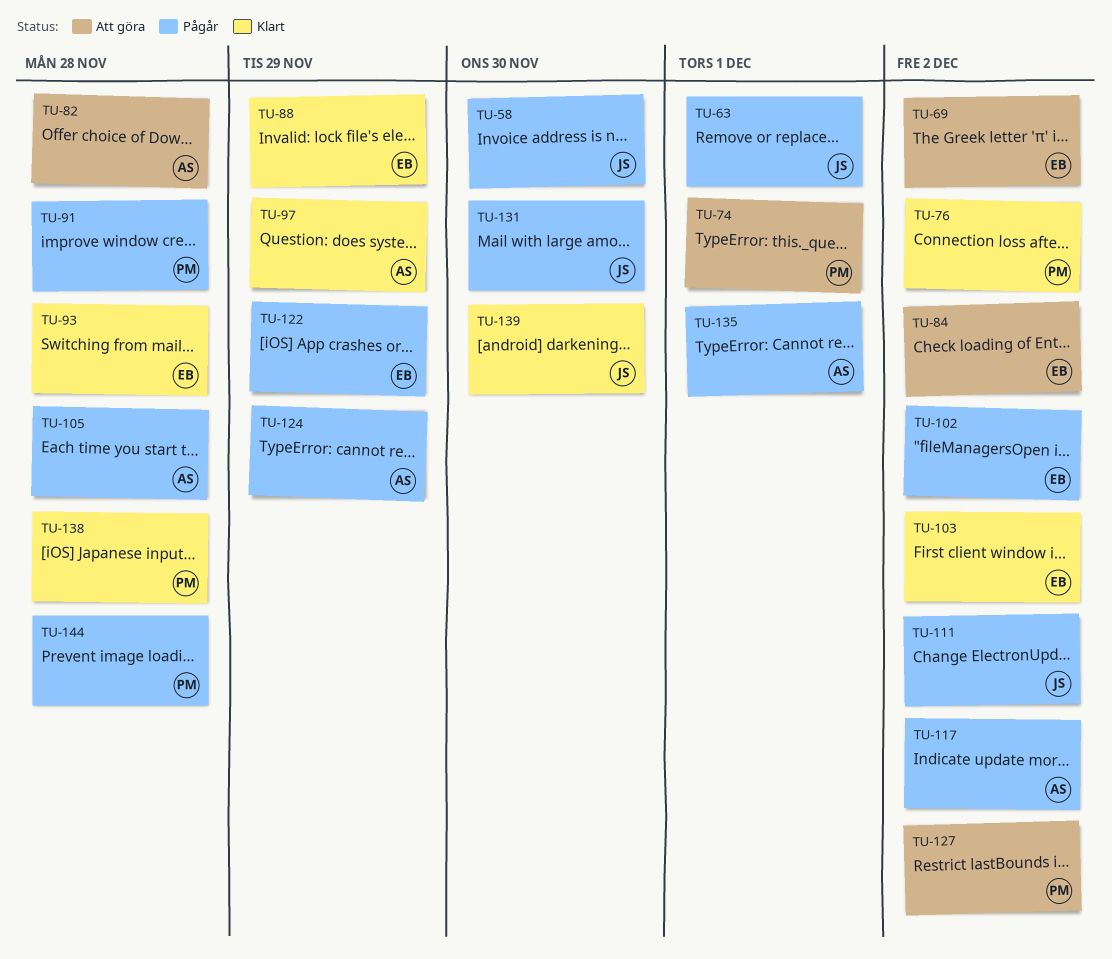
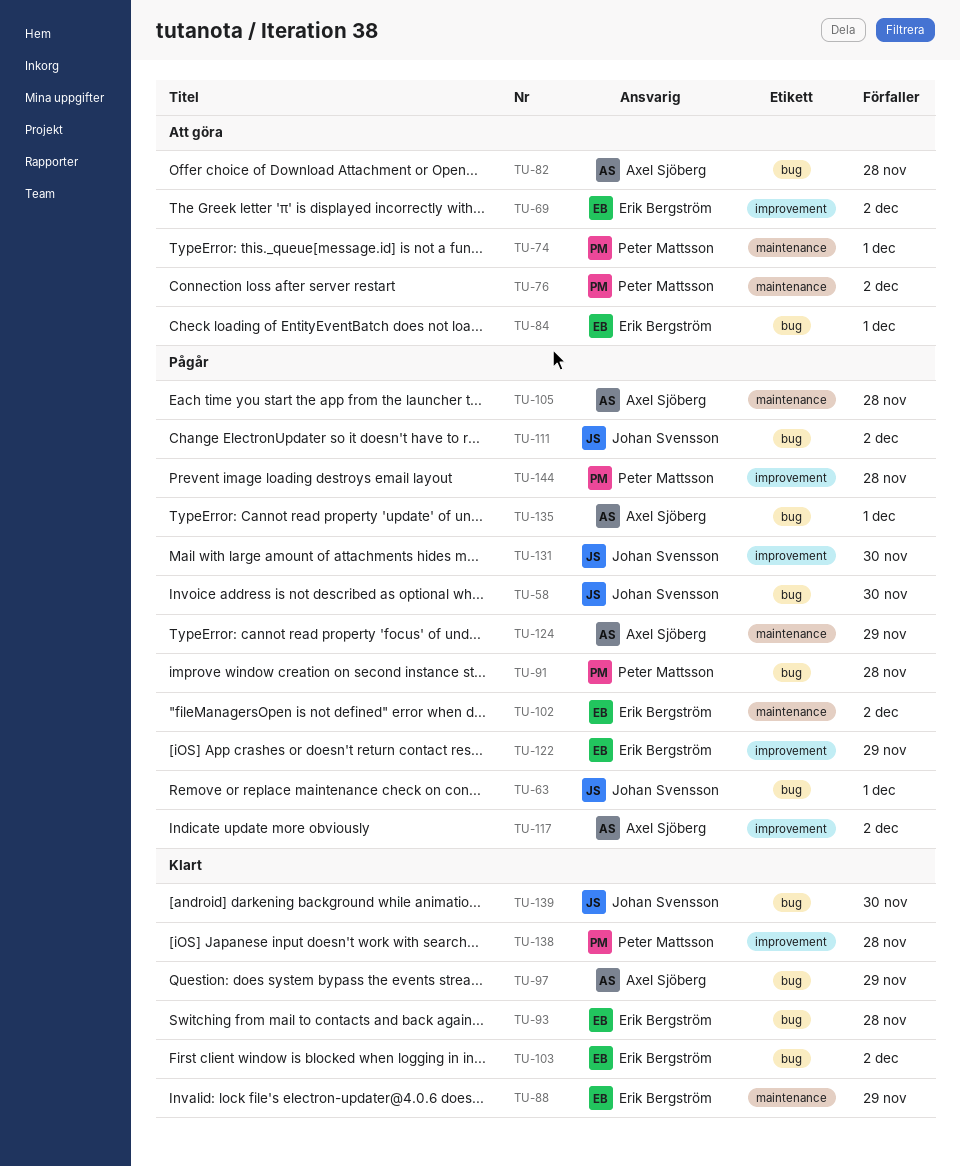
TU-76, status: Klart -> Att göra
TU-84, due: Dec 2 -> Dec 1
TU-127: present -> none

